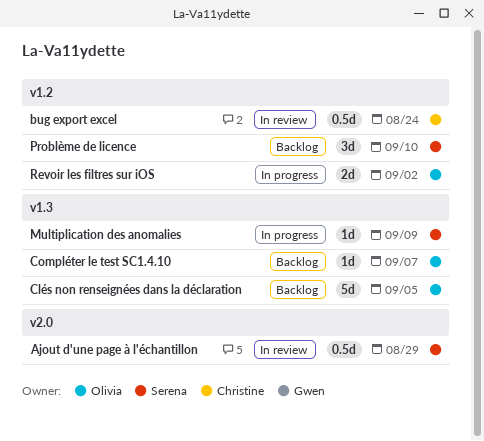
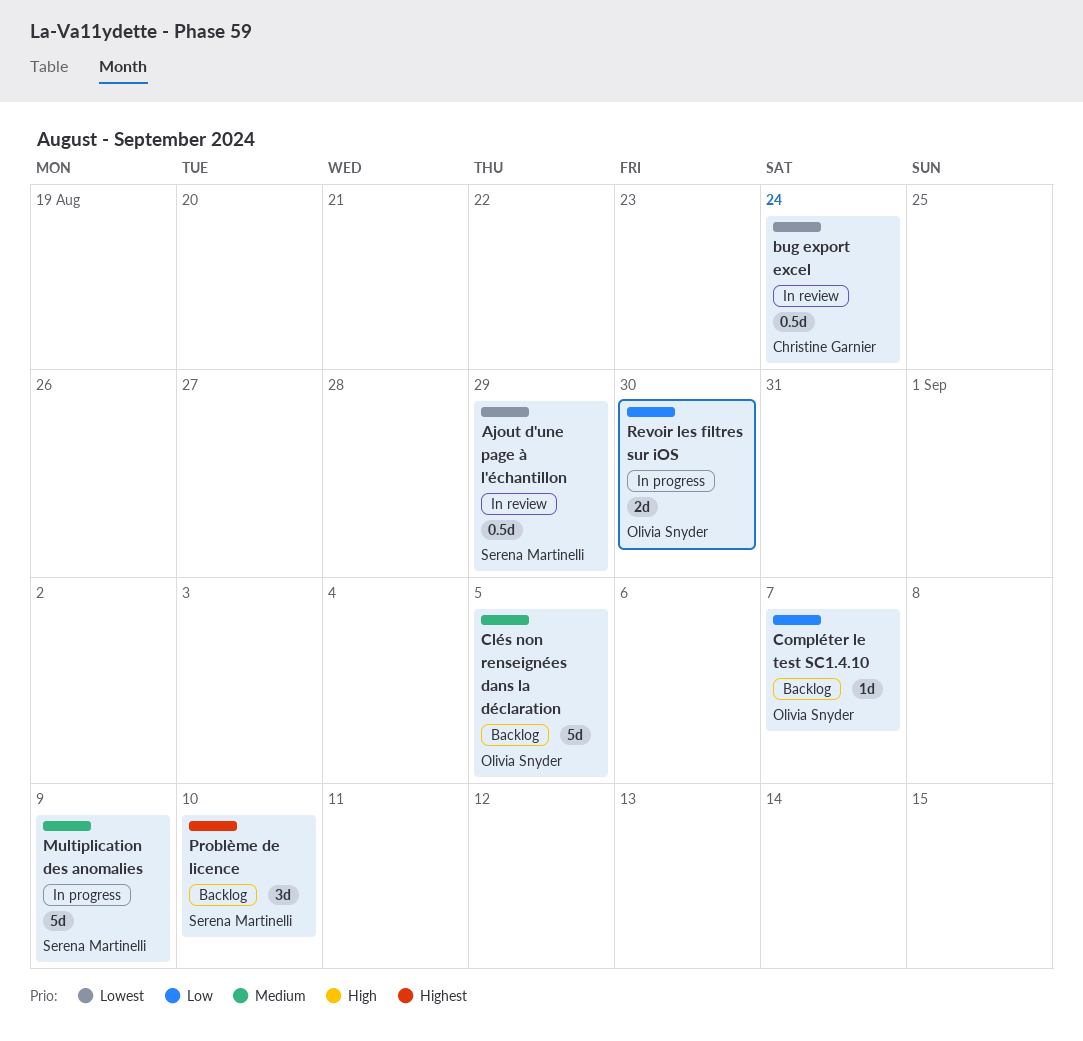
Multiplication des anomalies, estimate: 1d -> 5d
Revoir les filtres sur iOS, due: Sep 2 -> Aug 30

